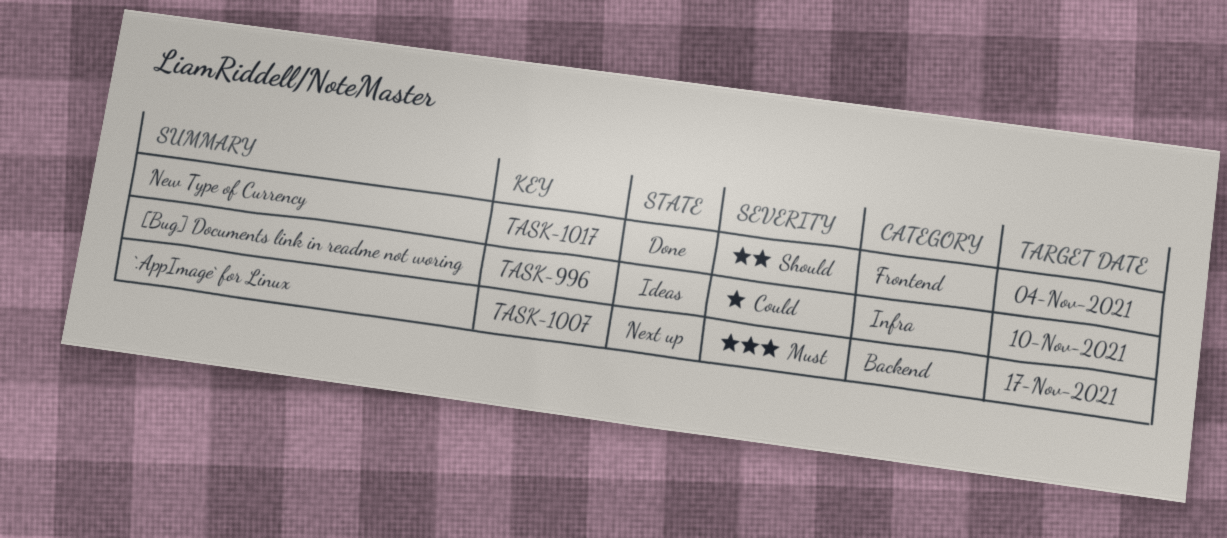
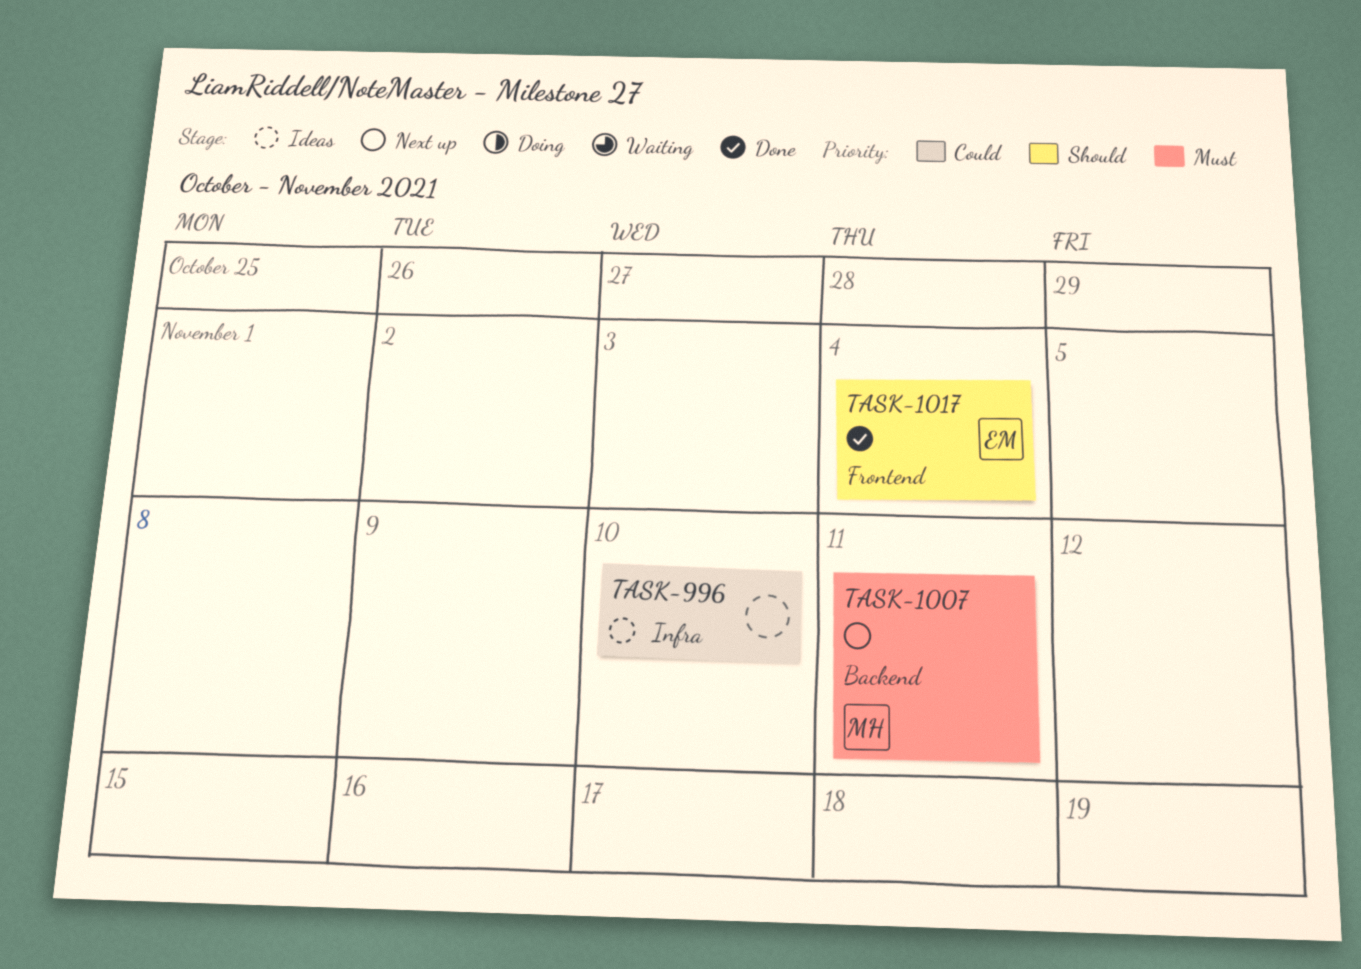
TASK-1007, due: Nov 17 -> Nov 11

